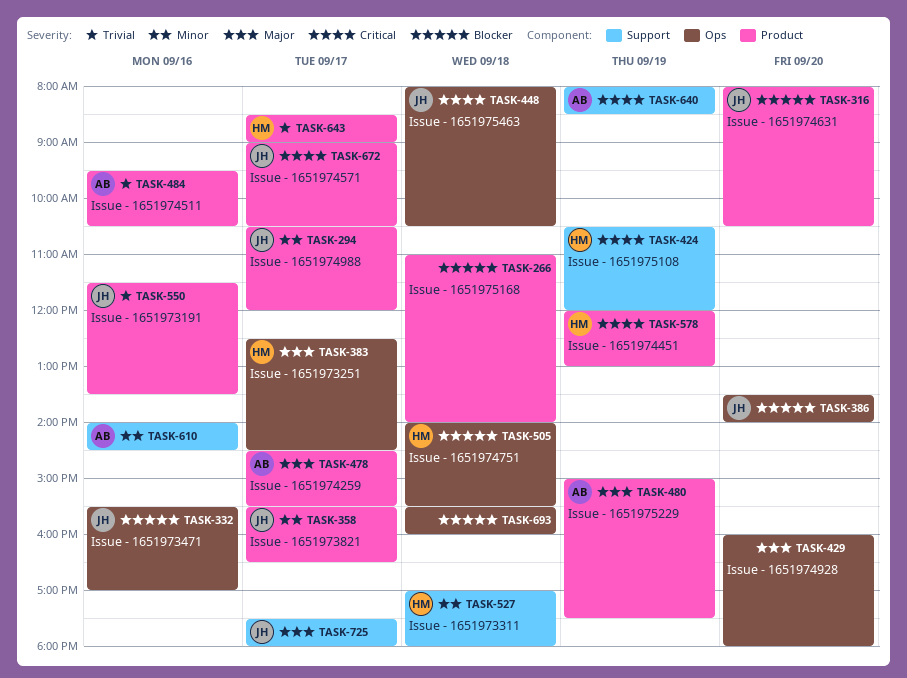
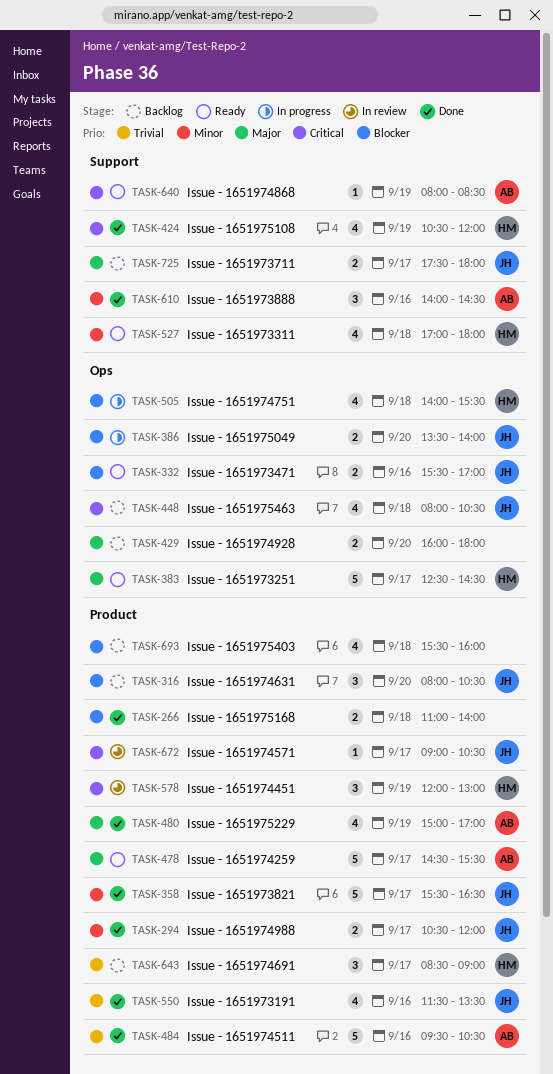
TASK-480, ends: 17:30 -> 17:00
TASK-693, label: Ops -> Product

